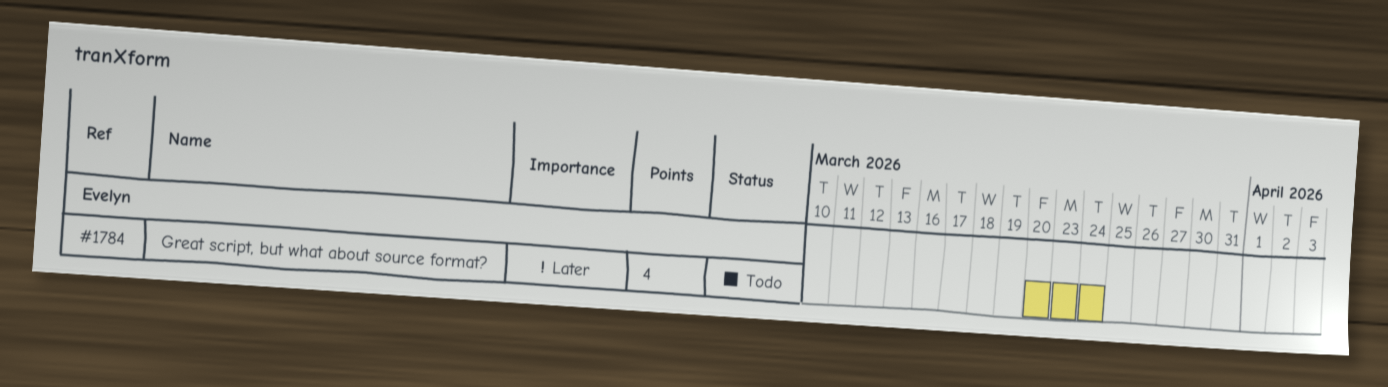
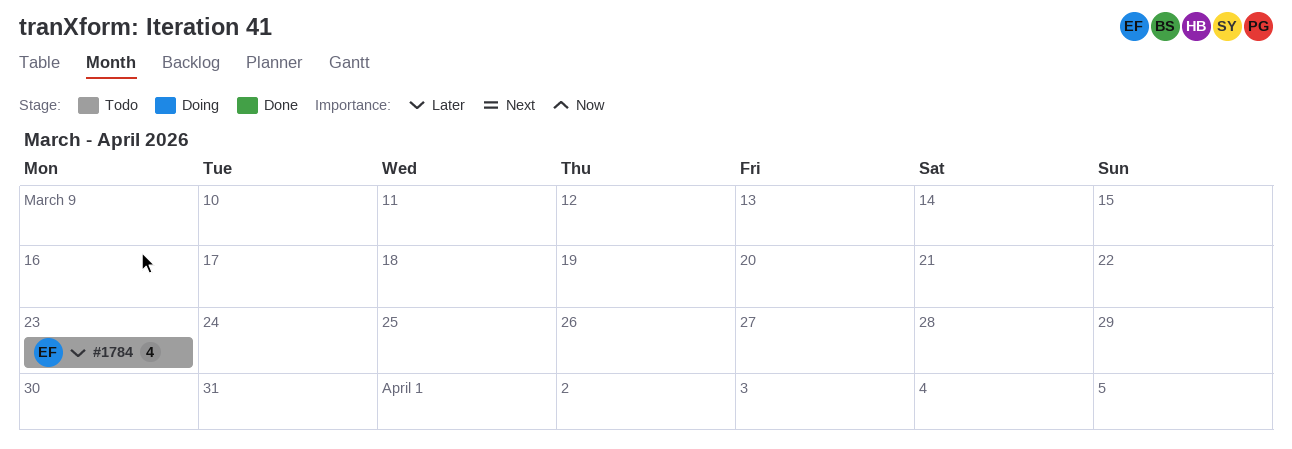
#1784, start: Mar 20 -> Mar 23
#1784, due: Mar 24 -> Mar 23

